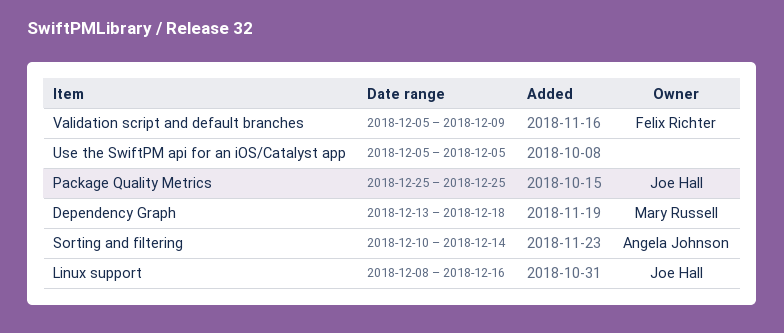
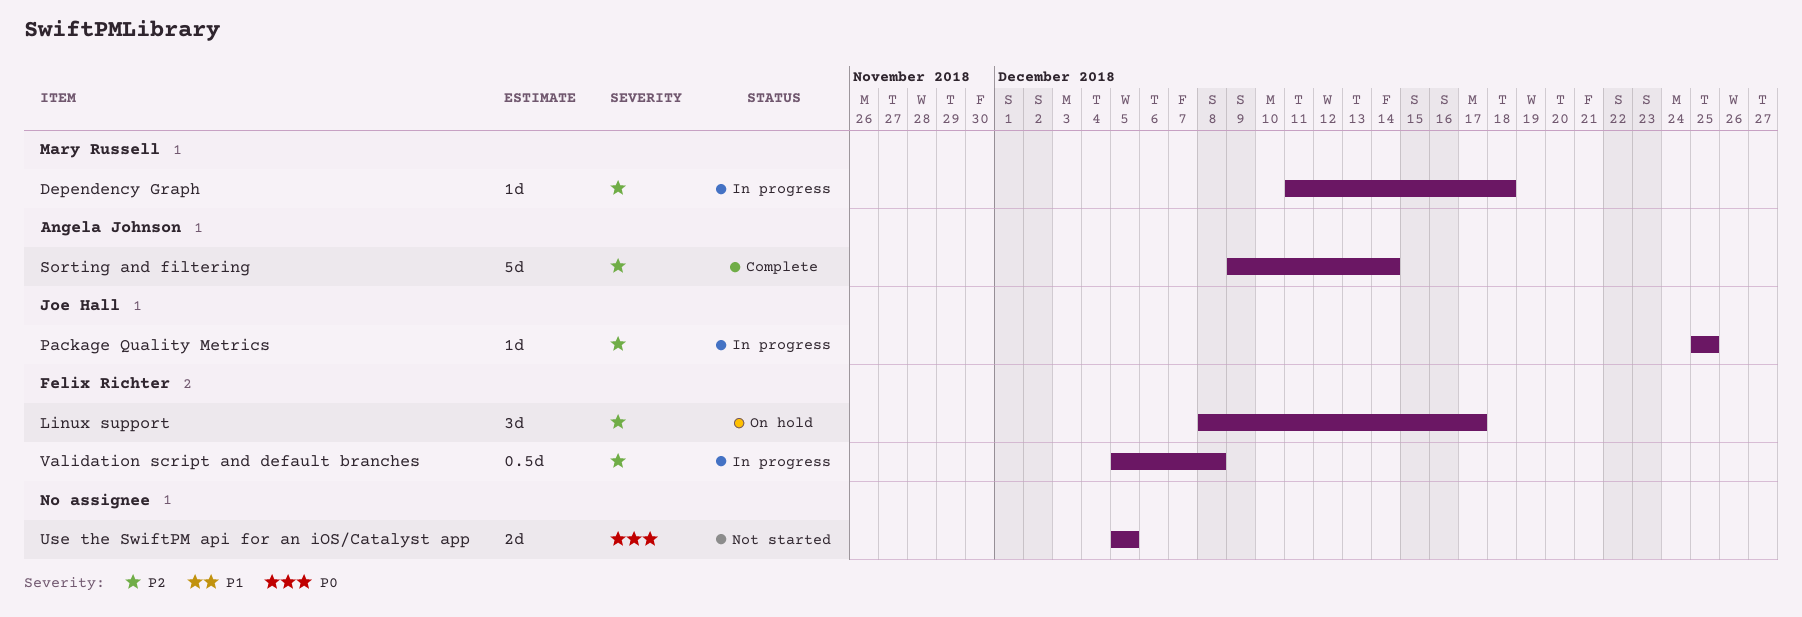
Dependency Graph, start: Dec 13 -> Dec 11
Linux support, owner: Joe Hall -> Felix Richter
Linux support, due: Dec 16 -> Dec 17
Sorting and filtering, start: Dec 10 -> Dec 9
Validation script and default branches, due: Dec 9 -> Dec 8

